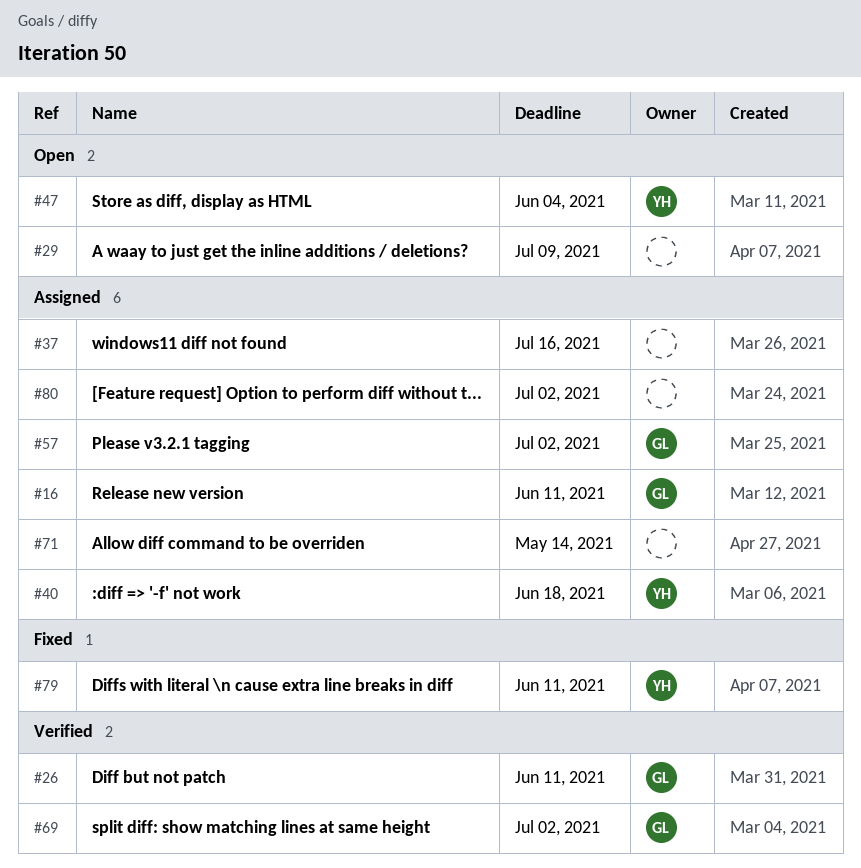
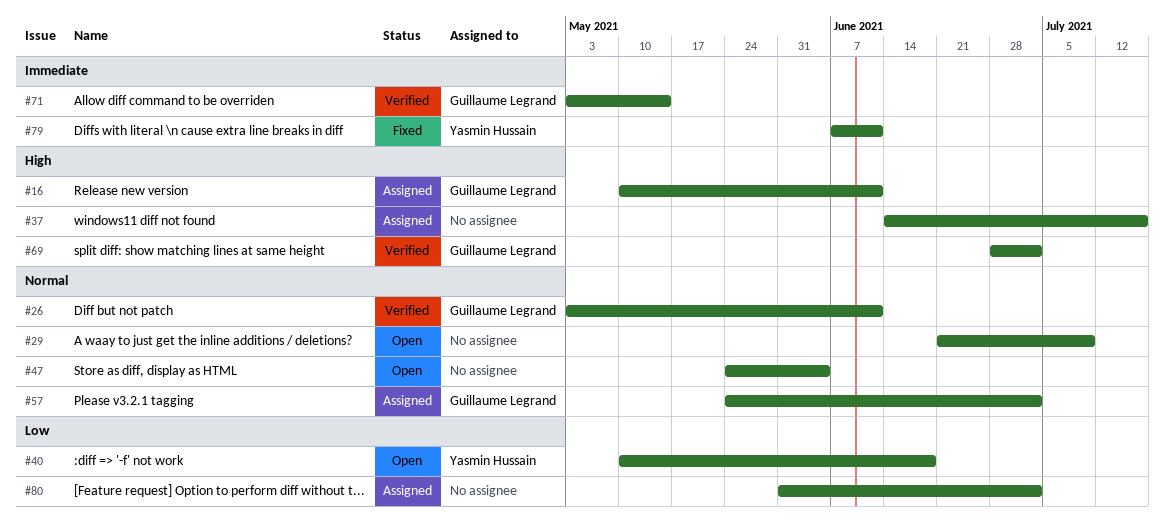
#40, status: Assigned -> Open
#47, owner: Yasmin Hussain -> none
#71, status: Assigned -> Verified
#71, owner: none -> Guillaume Legrand

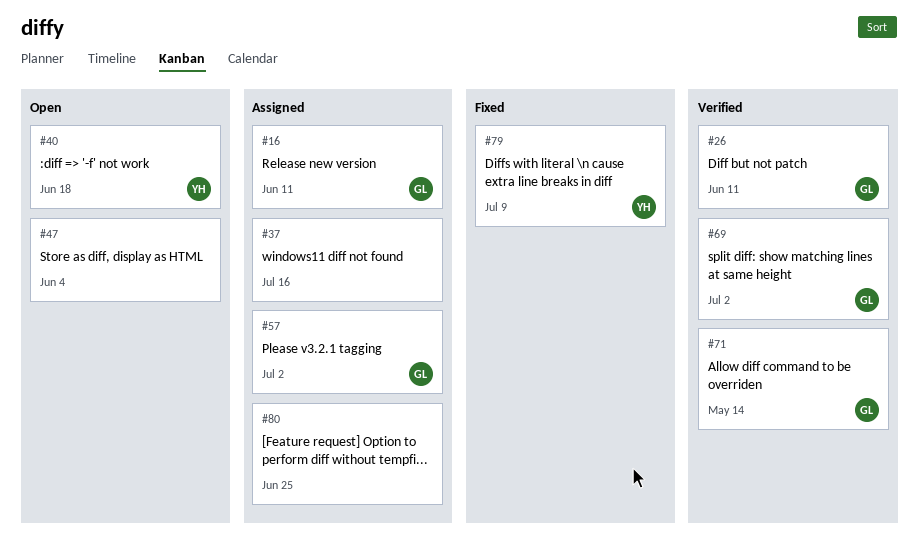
#29: present -> none
#79, due: Jun 11 -> Jul 9
#80, due: Jul 2 -> Jun 25

